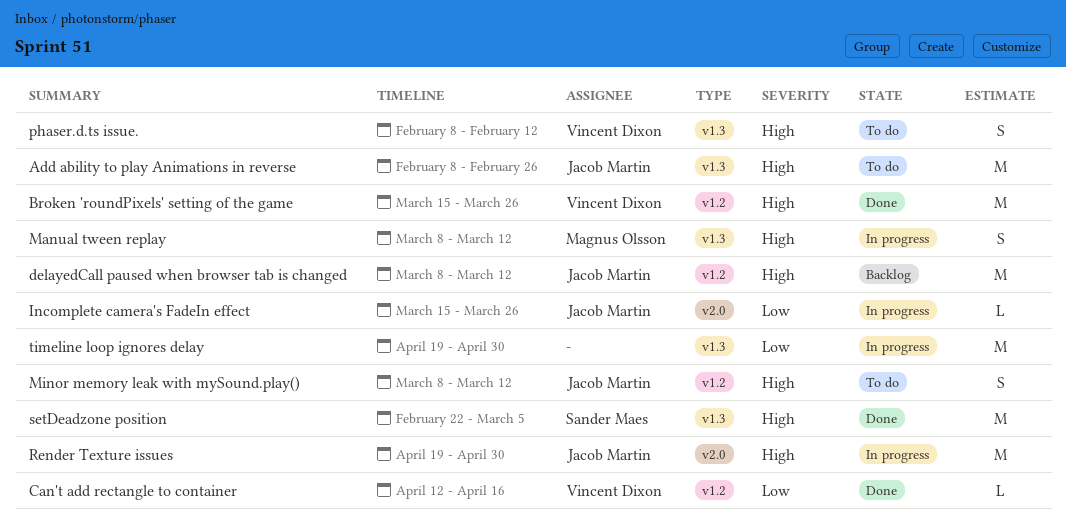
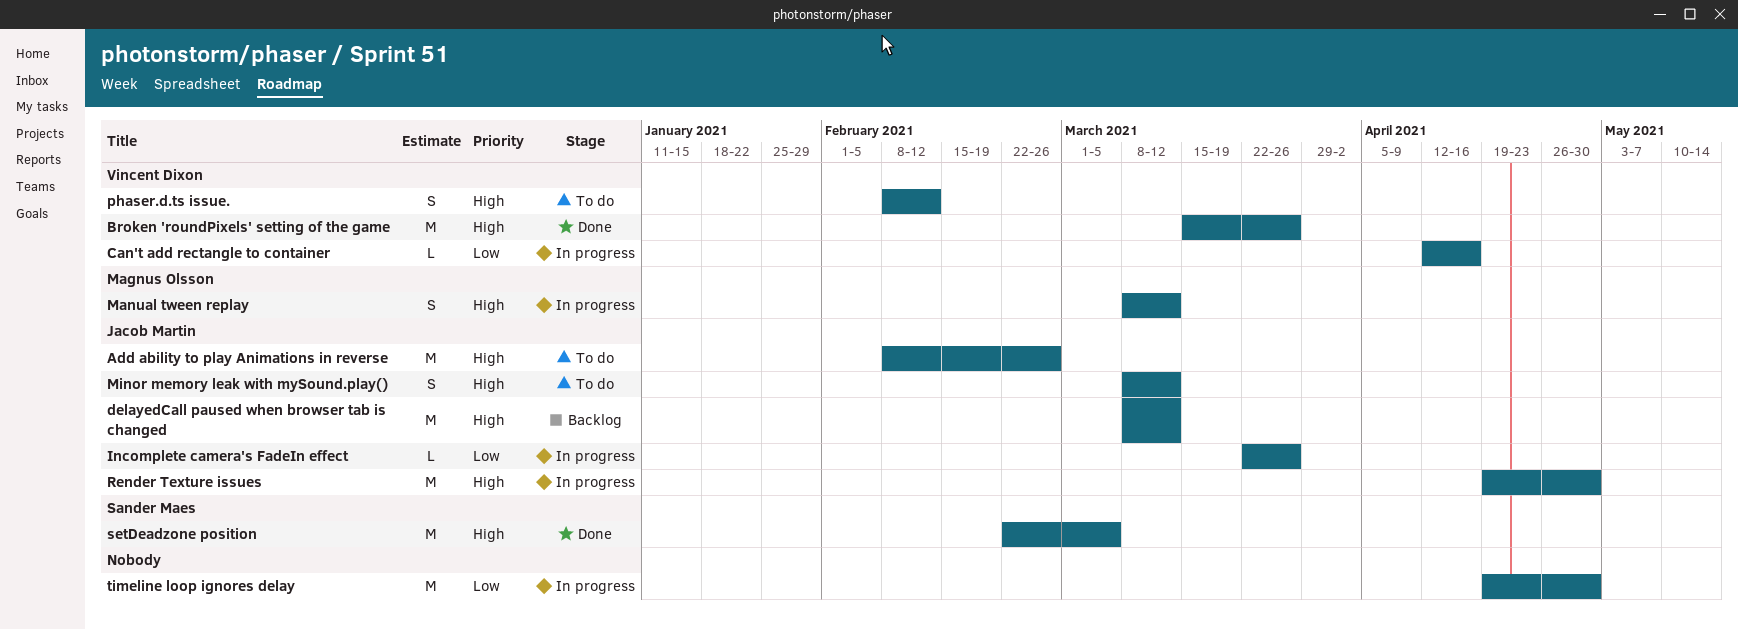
Can't add rectangle to container, status: Done -> In progress
Incomplete camera's FadeIn effect, start: Mar 15 -> Mar 22

